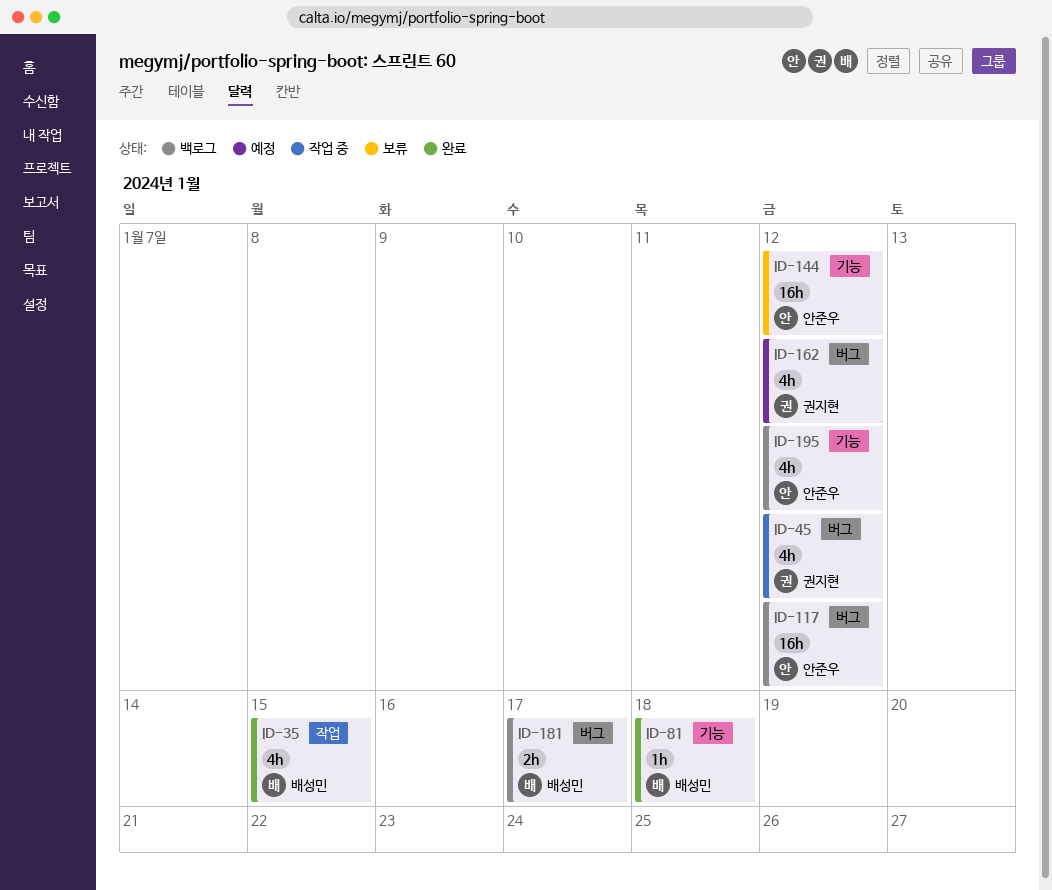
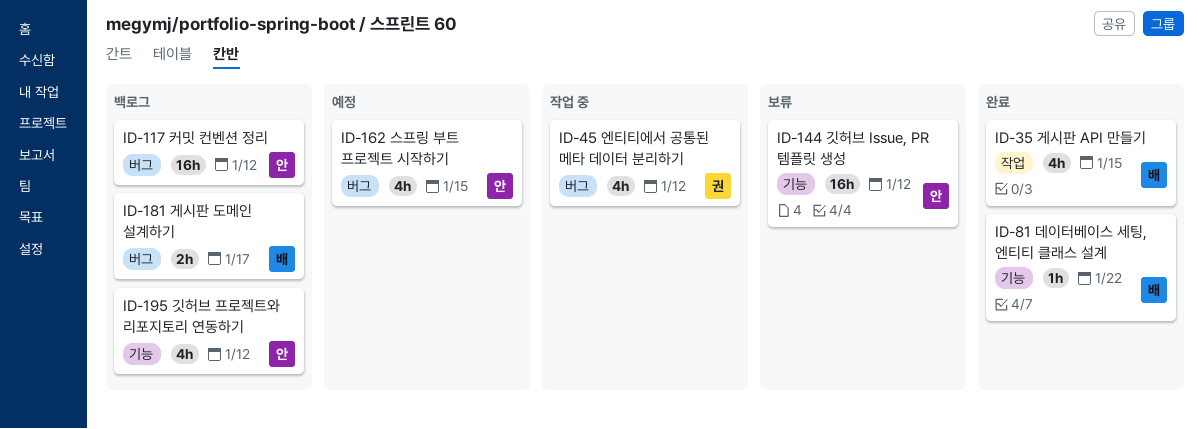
ID-81, due: Jan 18 -> Jan 22
ID-162, owner: 권지현 -> 안준우
ID-162, due: Jan 12 -> Jan 15

